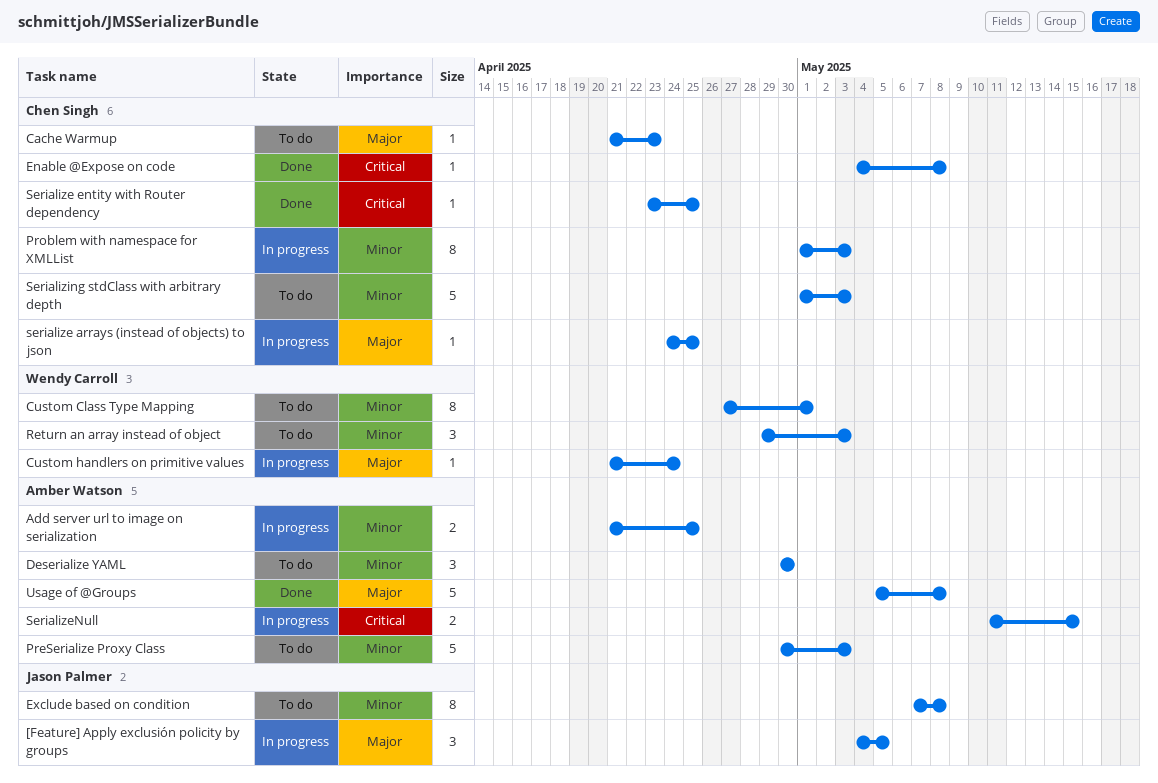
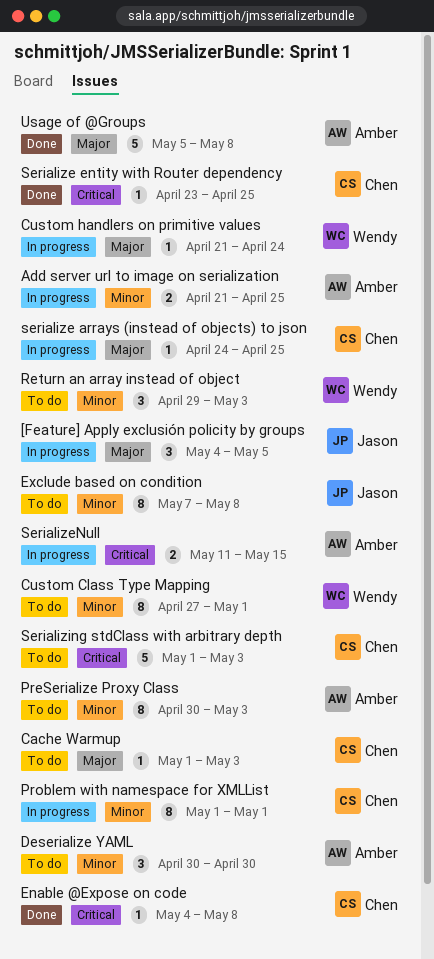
Cache Warmup, start: Apr 21 -> May 1
Cache Warmup, due: Apr 23 -> May 3
PreSerialize Proxy Class, estimate: 5 -> 8
Problem with namespace for XMLList, due: May 3 -> May 1
Serializing stdClass with arbitrary depth, priority: Minor -> Critical

